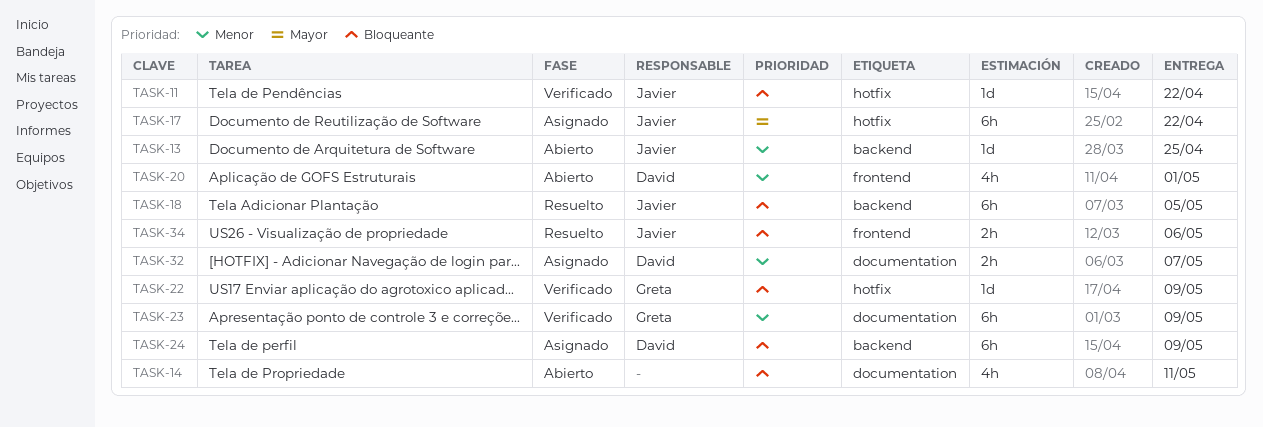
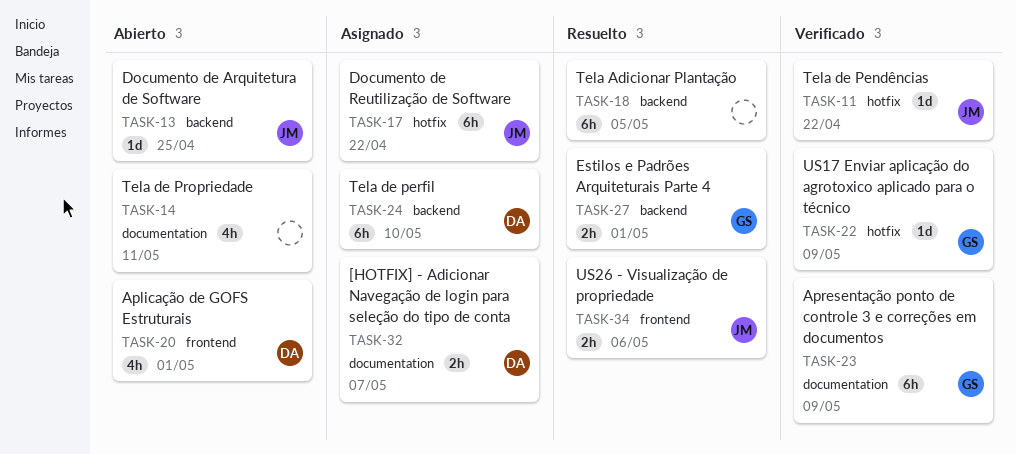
TASK-18, owner: Javier -> none
TASK-24, due: May 9 -> May 10
TASK-27: none -> present

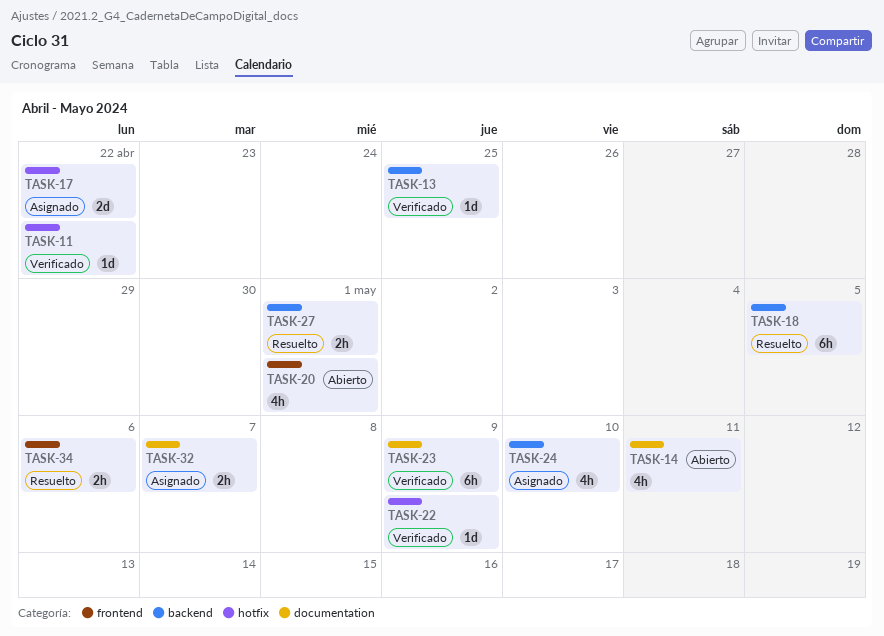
TASK-13, status: Abierto -> Verificado
TASK-17, estimate: 6h -> 2d
TASK-24, estimate: 6h -> 4h

